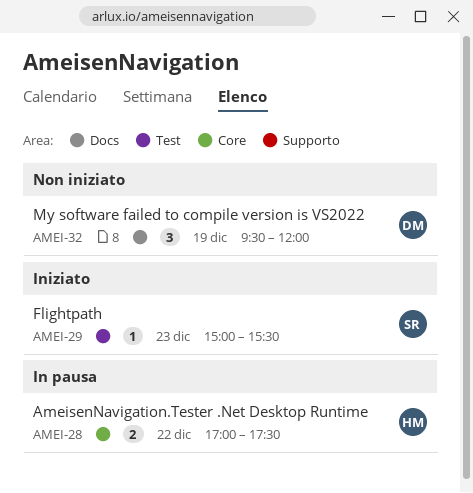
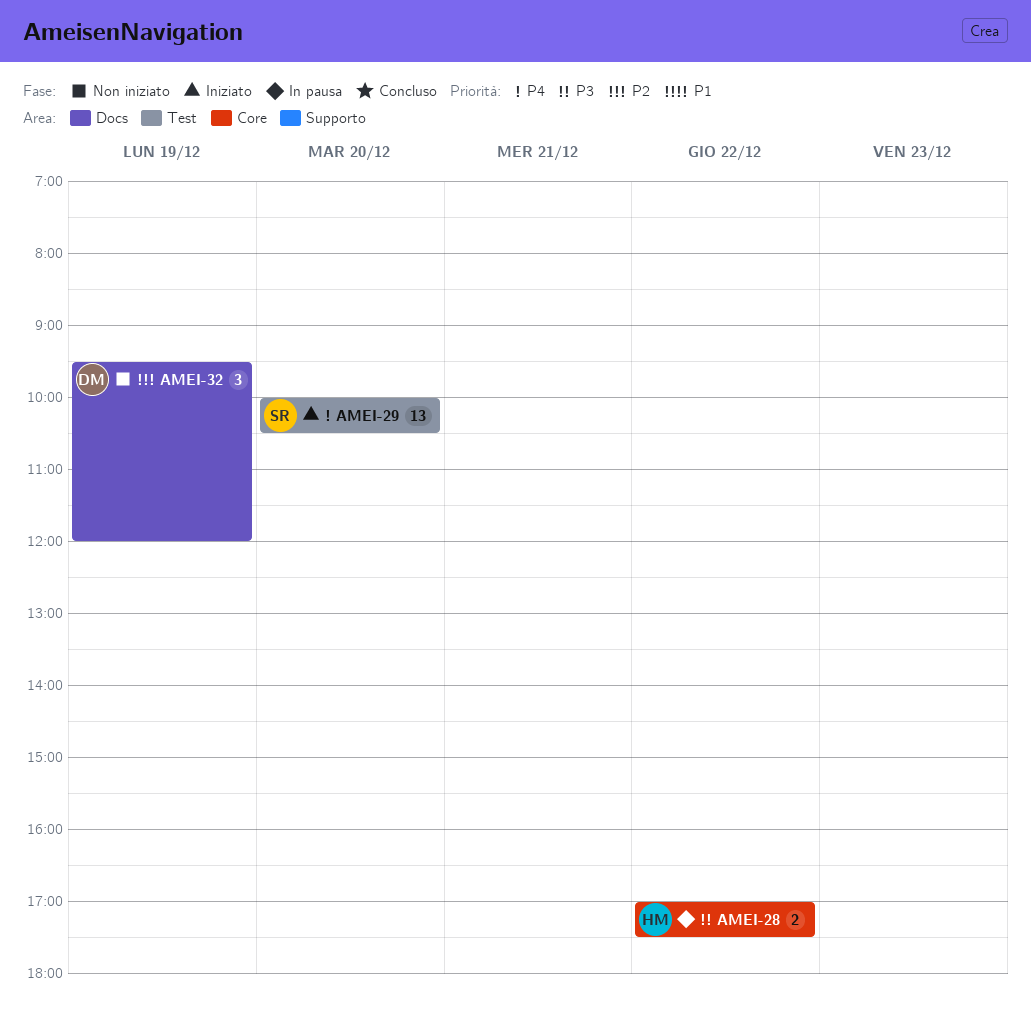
AMEI-29, estimate: 1 -> 13
AMEI-29, day: Dec 23 -> Dec 20
AMEI-29, begins: 15:00 -> 10:00
AMEI-29, ends: 15:30 -> 10:30

